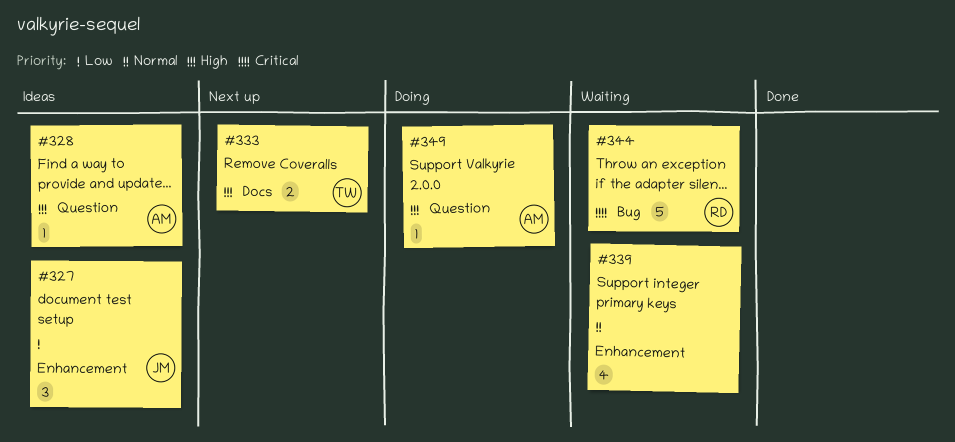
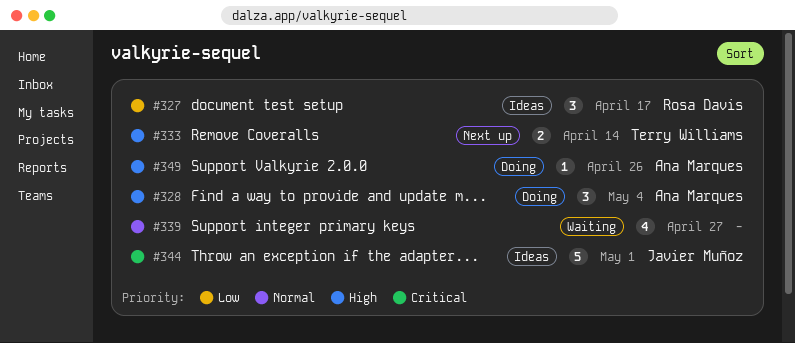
#327, owner: Javier Muñoz -> Rosa Davis
#328, status: Ideas -> Doing
#328, estimate: 1 -> 3
#344, status: Waiting -> Ideas
#344, owner: Rosa Davis -> Javier Muñoz

